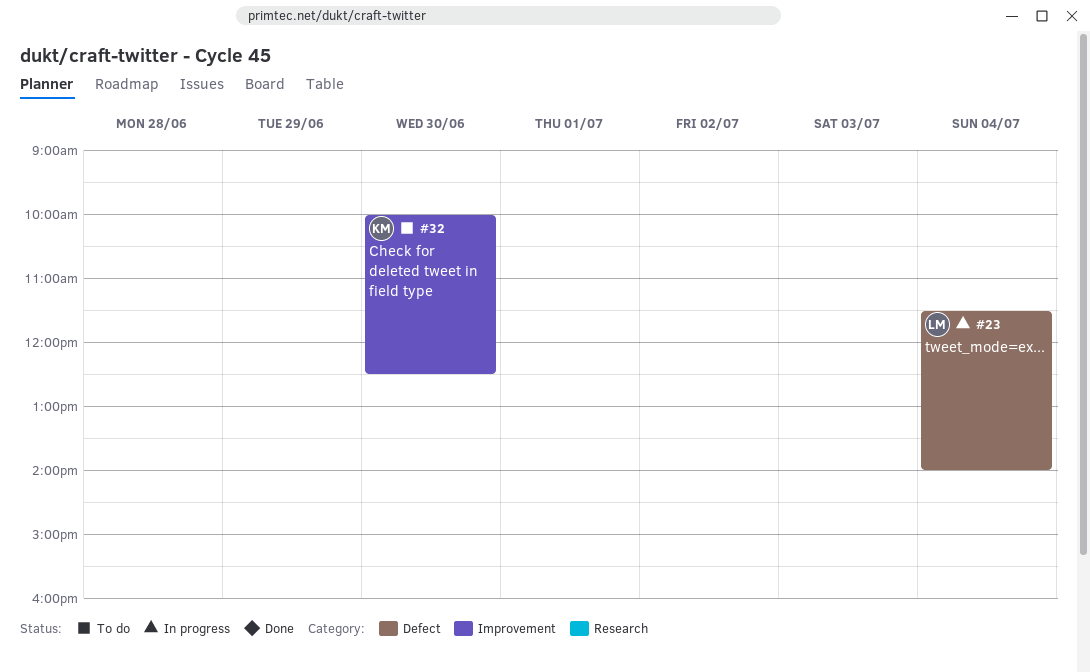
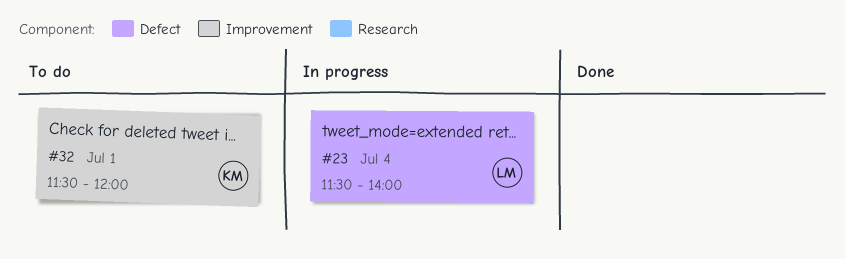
#32, day: Jun 30 -> Jul 1
#32, begins: 10:00 -> 11:30
#32, ends: 12:30 -> 12:00

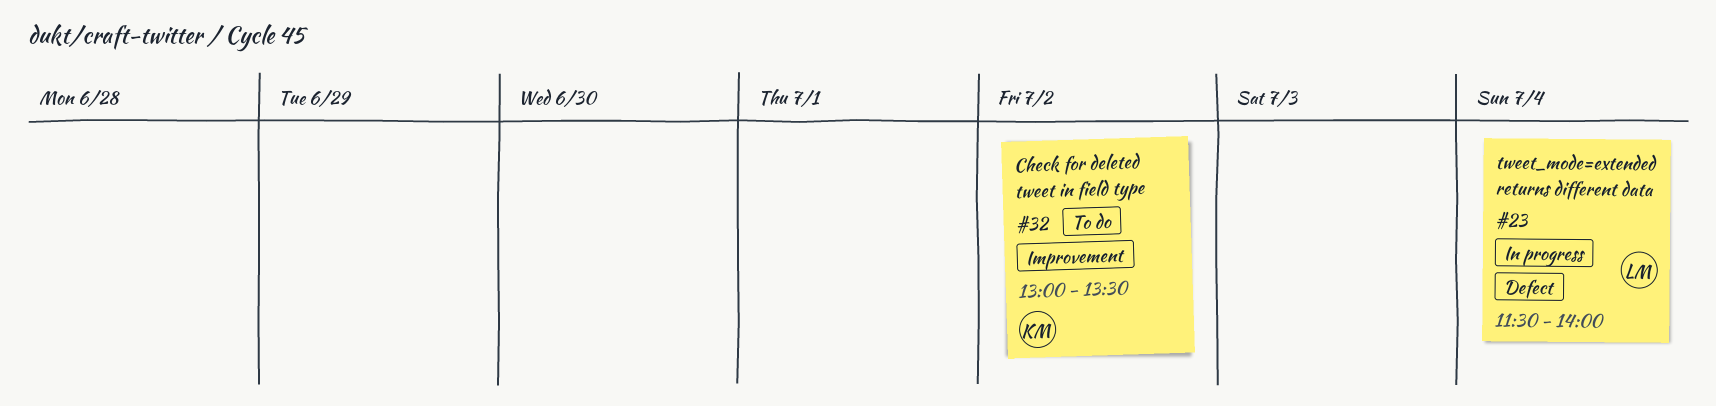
#32, day: Jul 1 -> Jul 2
#32, begins: 11:30 -> 13:00
#32, ends: 12:00 -> 13:30

